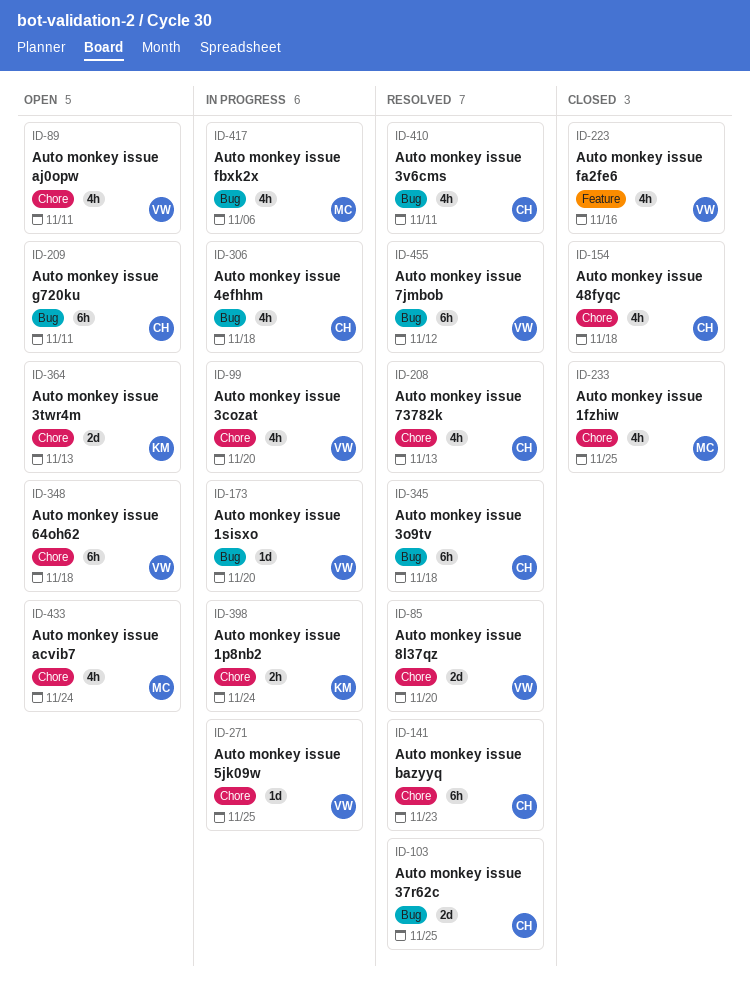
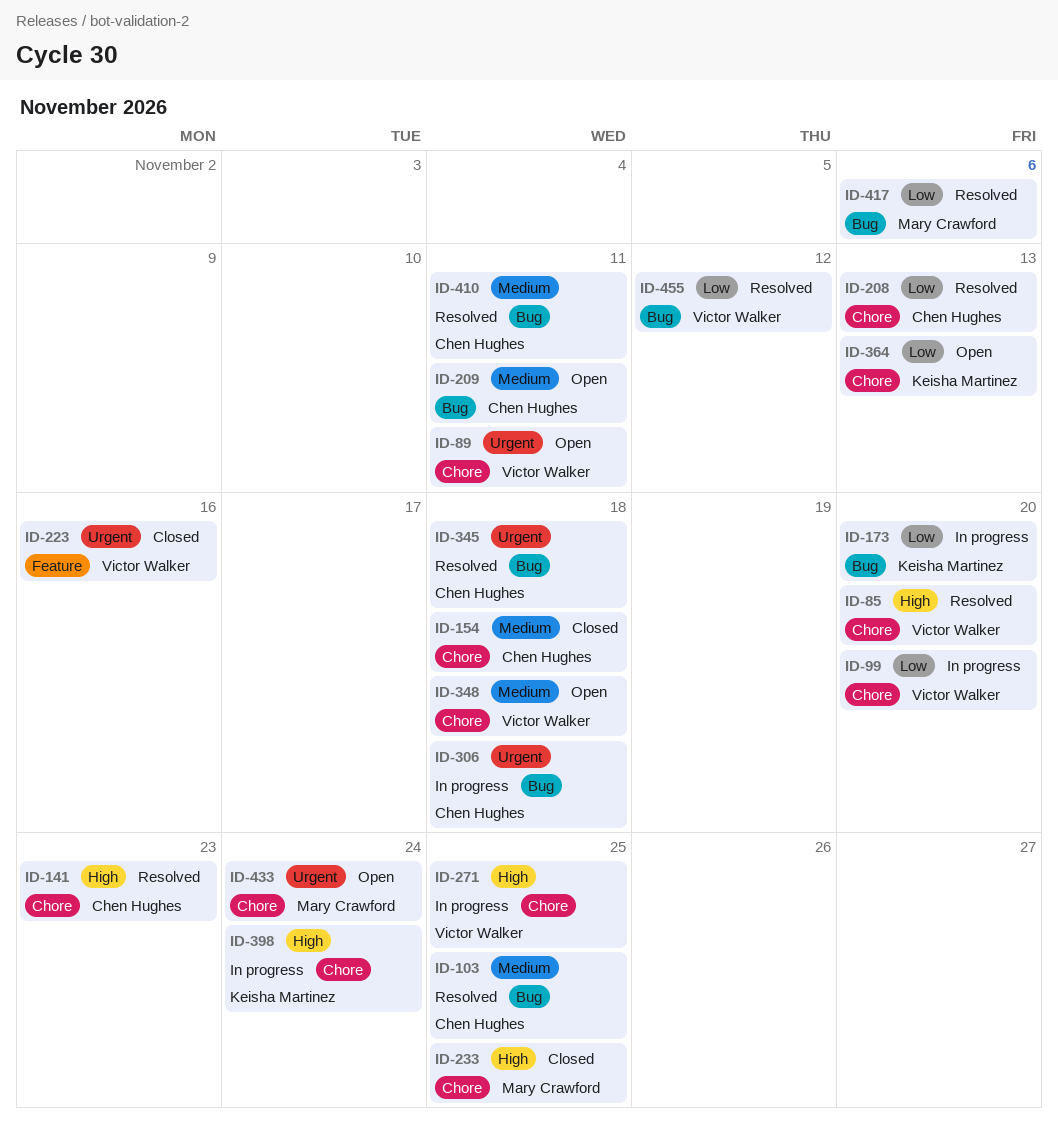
ID-173, owner: Victor Walker -> Keisha Martinez
ID-417, status: In progress -> Resolved

